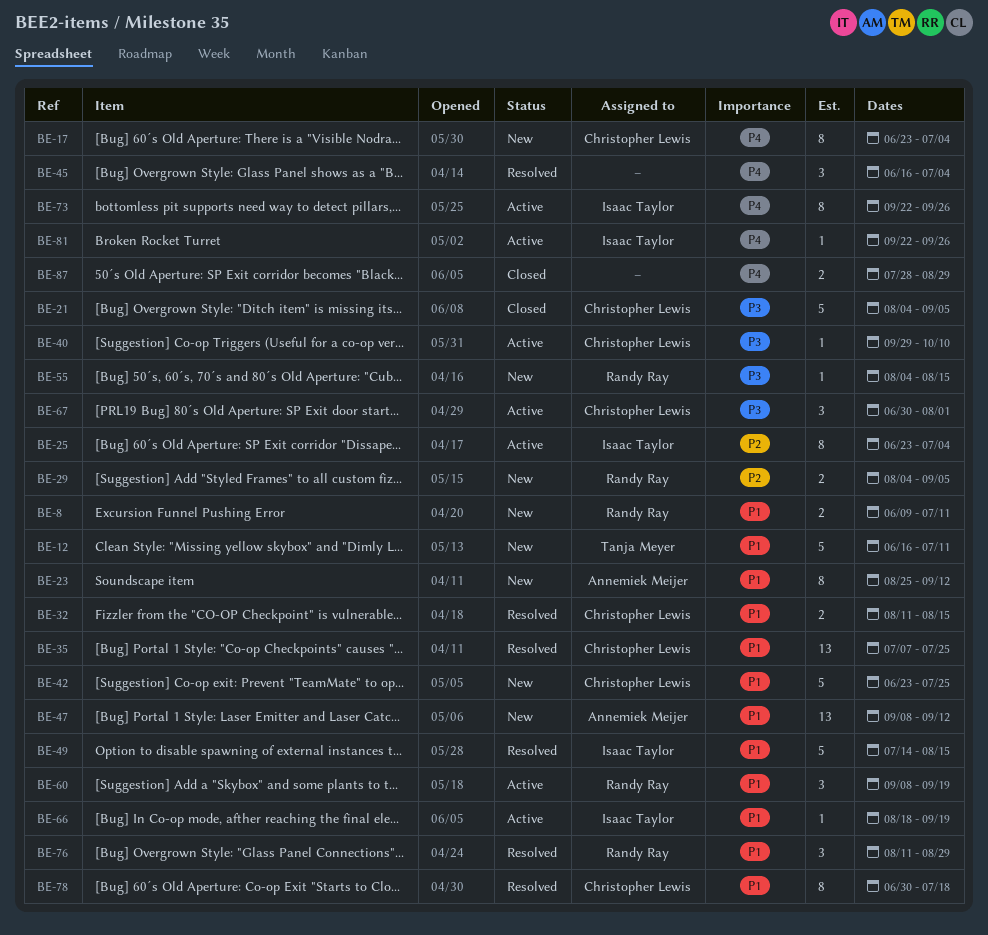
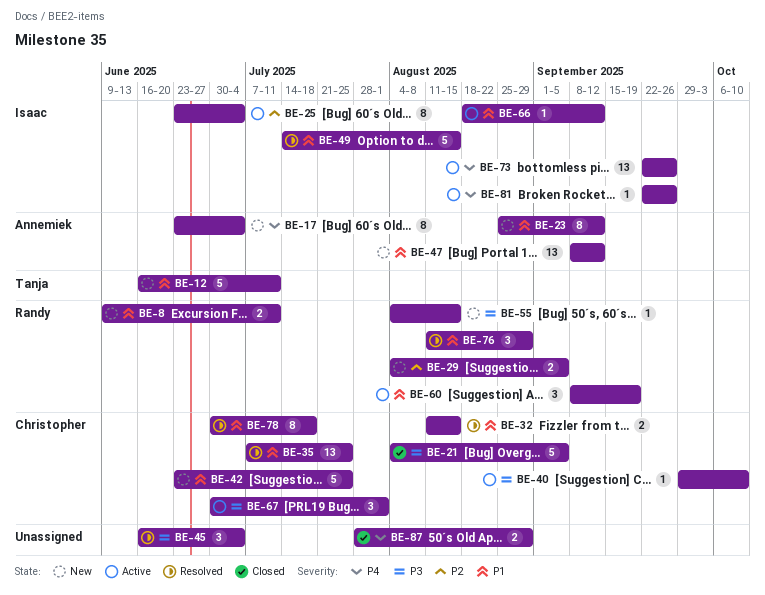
BE-17, owner: Christopher Lewis -> Annemiek Meijer
BE-45, priority: P4 -> P3
BE-66, due: Sep 19 -> Sep 12
BE-73, estimate: 8 -> 13

